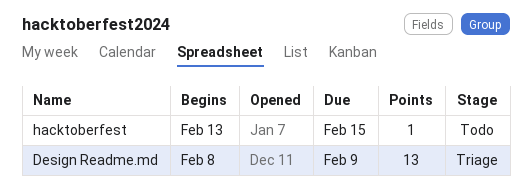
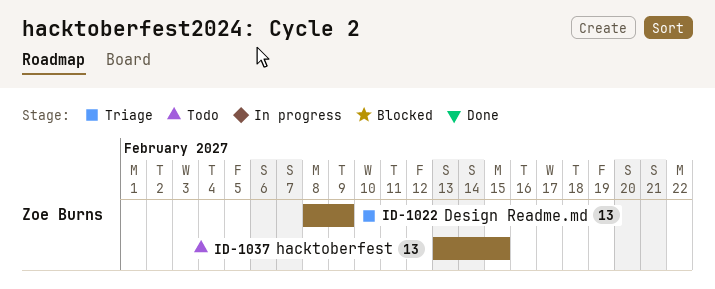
hacktoberfest, estimate: 1 -> 13

